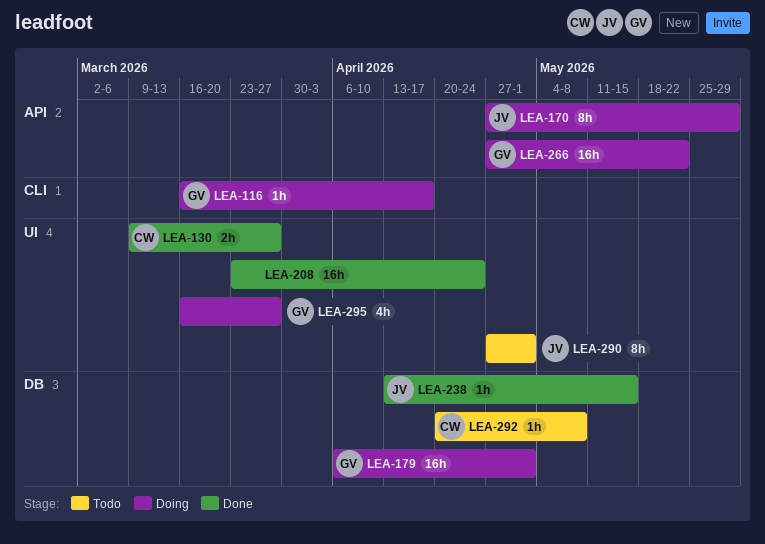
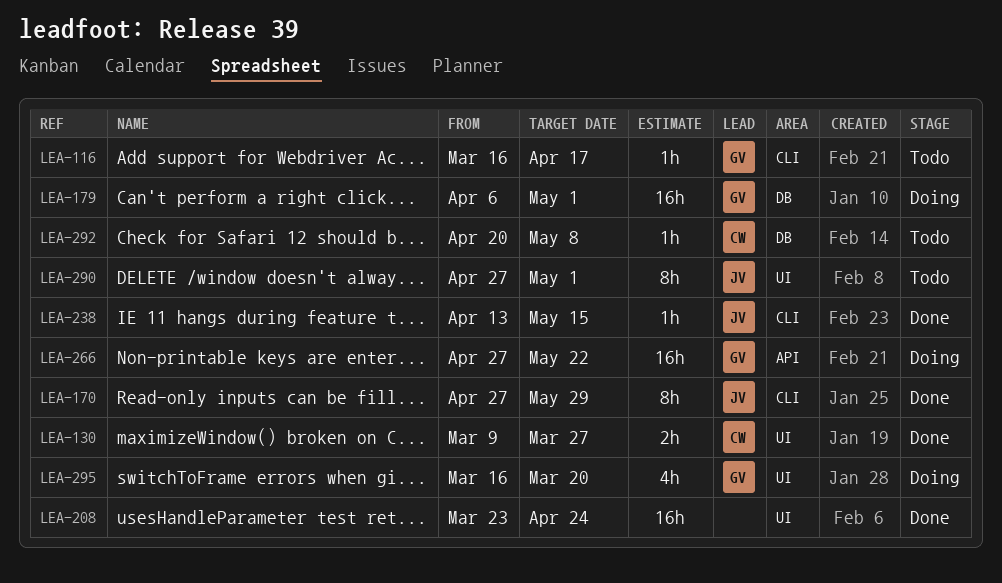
LEA-116, status: Doing -> Todo
LEA-170, status: Doing -> Done
LEA-170, label: API -> CLI
LEA-238, label: DB -> CLI
LEA-295, due: Mar 27 -> Mar 20

